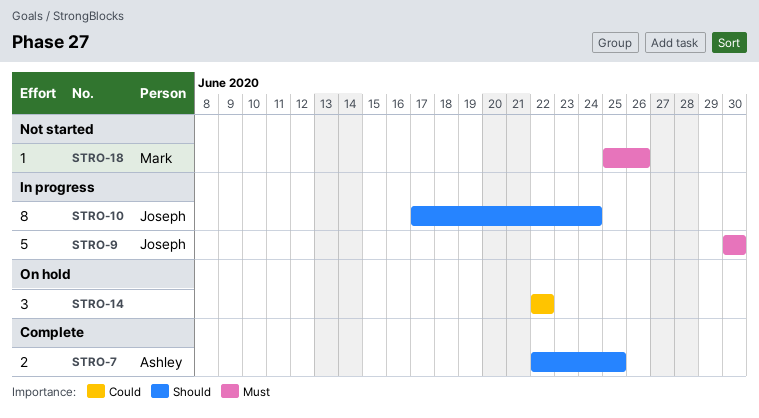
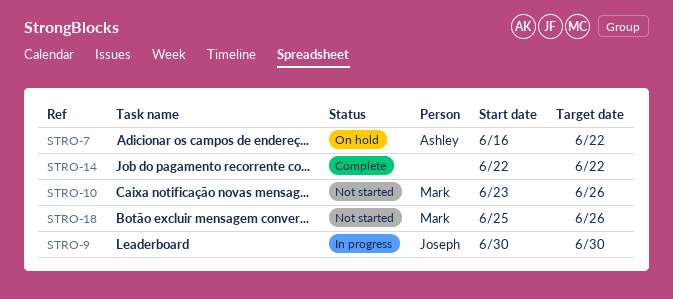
STRO-7, status: Complete -> On hold
STRO-7, start: Jun 22 -> Jun 16
STRO-7, due: Jun 25 -> Jun 22
STRO-10, status: In progress -> Not started
STRO-10, owner: Joseph -> Mark
STRO-10, start: Jun 17 -> Jun 23
STRO-10, due: Jun 24 -> Jun 26
STRO-14, status: On hold -> Complete

